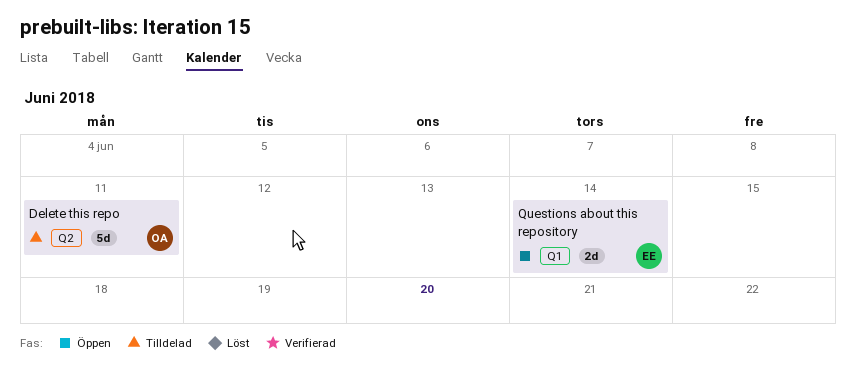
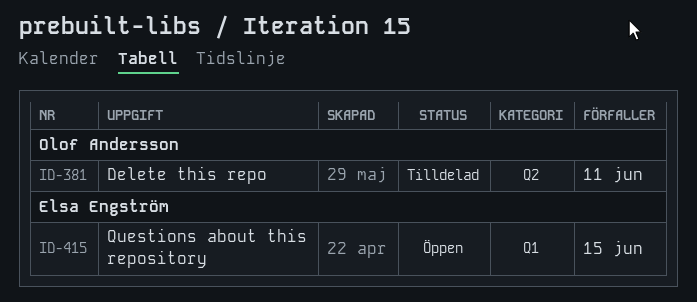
Questions about this repository, due: Jun 14 -> Jun 15

